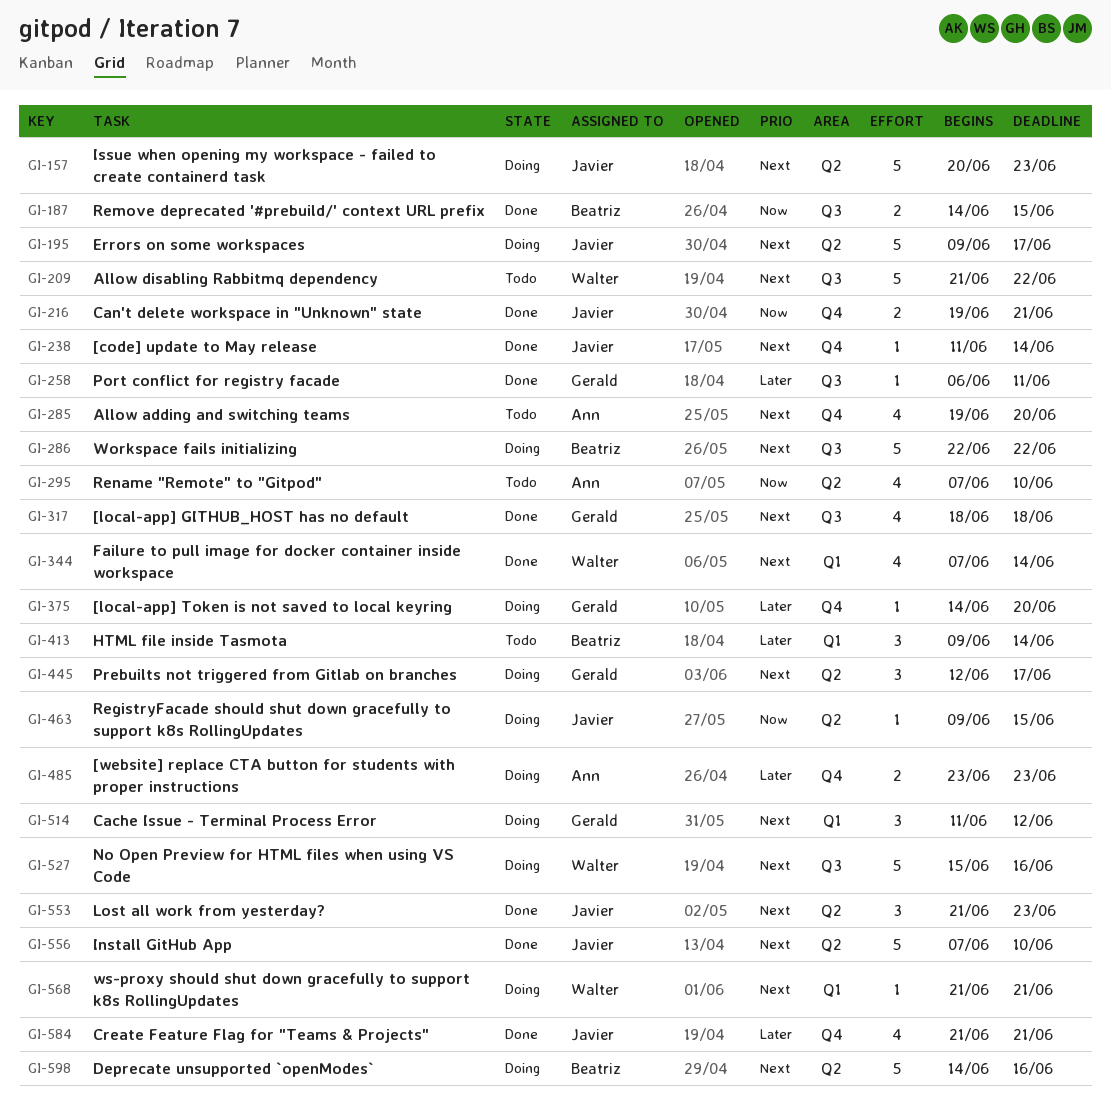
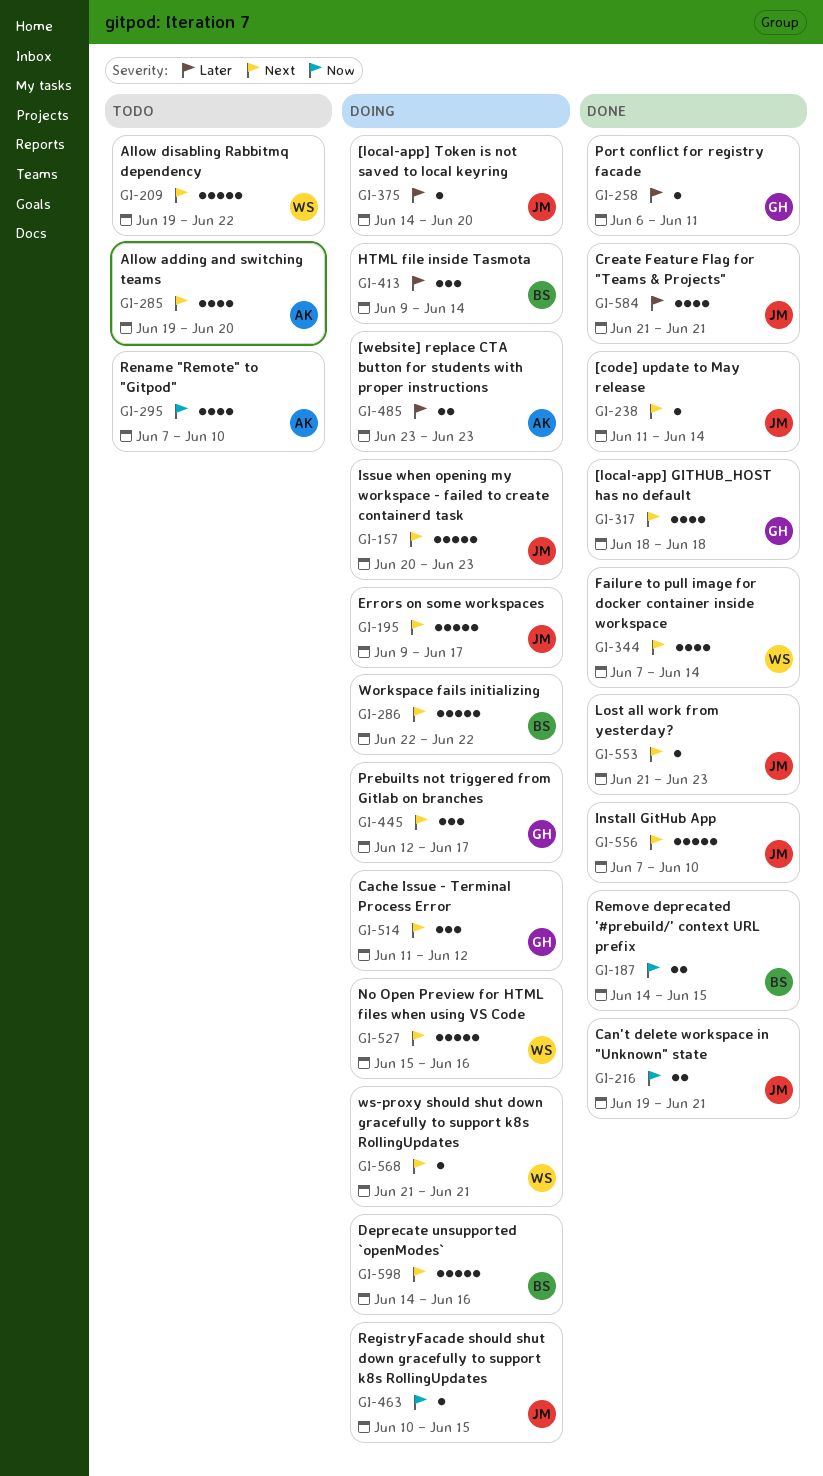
GI-209, start: Jun 21 -> Jun 19
GI-375, owner: Gerald -> Javier
GI-413, status: Todo -> Doing
GI-463, start: Jun 9 -> Jun 10
GI-553, estimate: 3 -> 1

